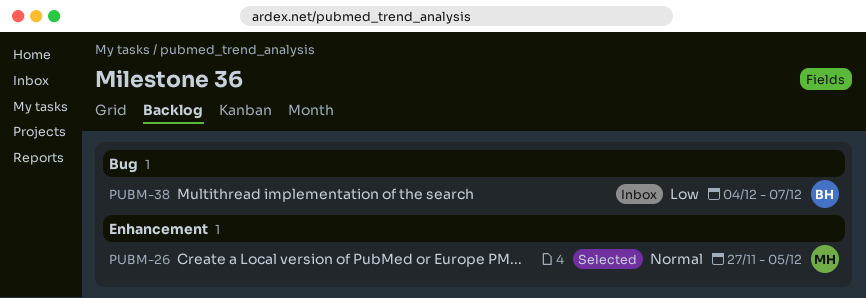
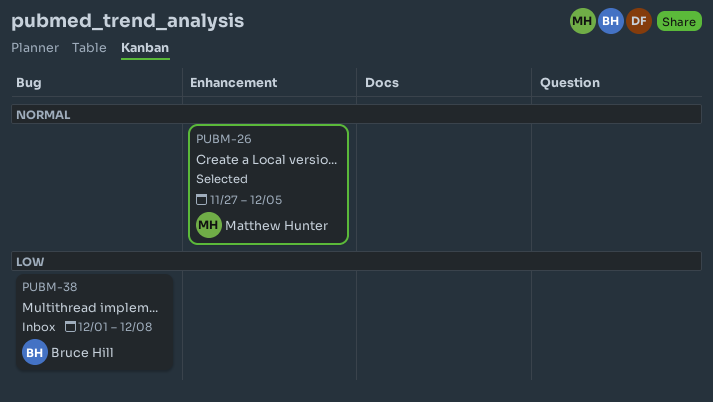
PUBM-38, start: Dec 4 -> Dec 1
PUBM-38, due: Dec 7 -> Dec 8

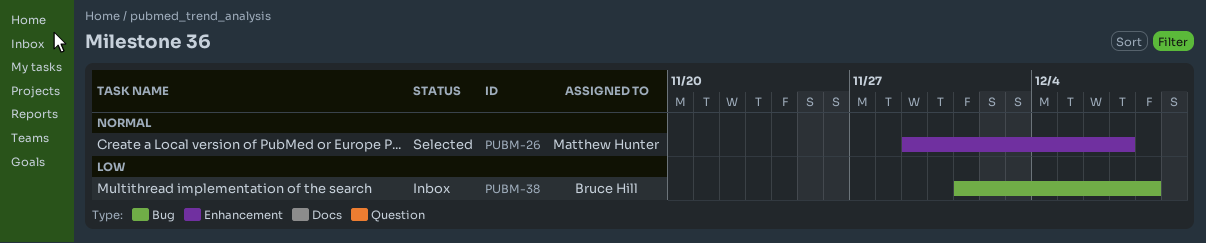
PUBM-26, start: Nov 27 -> Nov 29
PUBM-26, due: Dec 5 -> Dec 7

